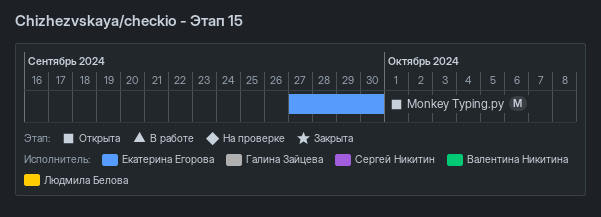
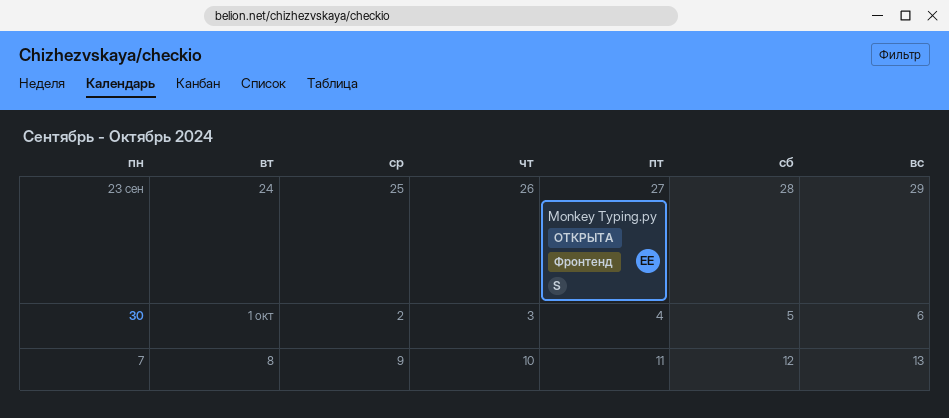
Monkey Typing.ру, estimate: M -> S
Monkey Typing.ру, due: Sep 30 -> Sep 27

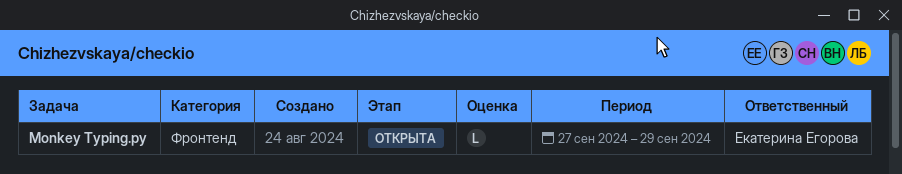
Monkey Typing.ру, estimate: S -> L
Monkey Typing.ру, due: Sep 27 -> Sep 29

